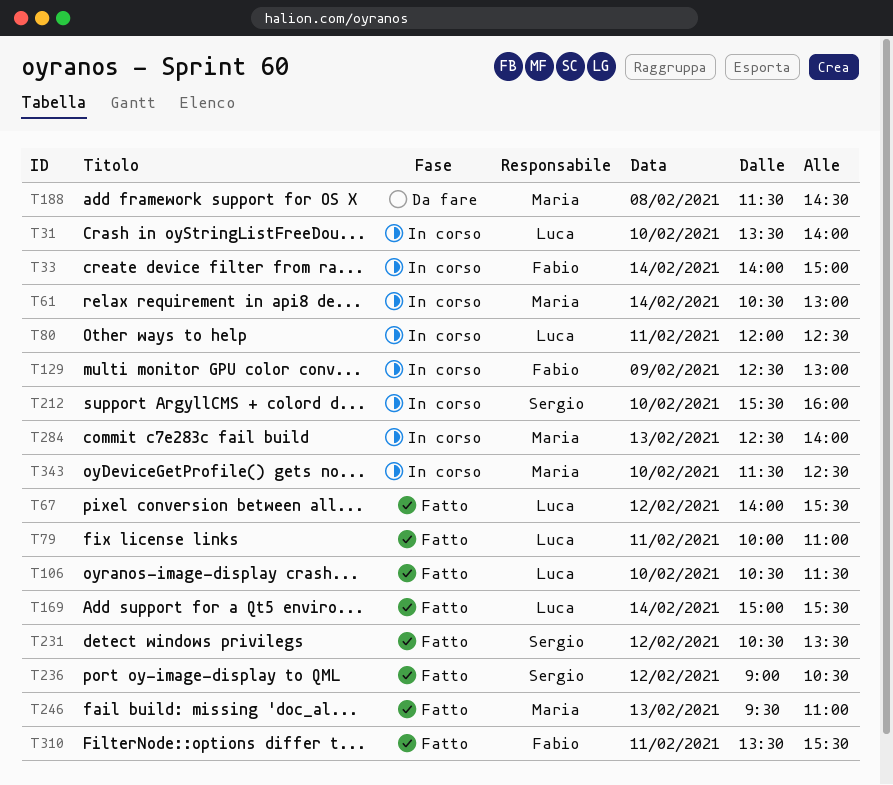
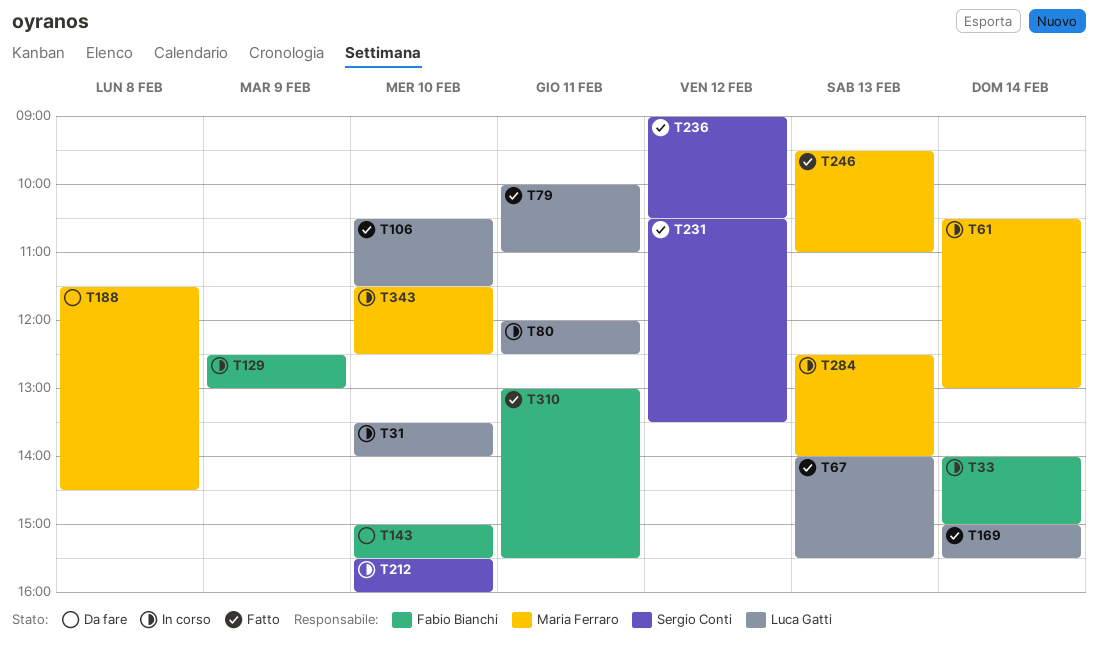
T67, day: Feb 12 -> Feb 13
T143: none -> present
T310, begins: 13:30 -> 13:00

